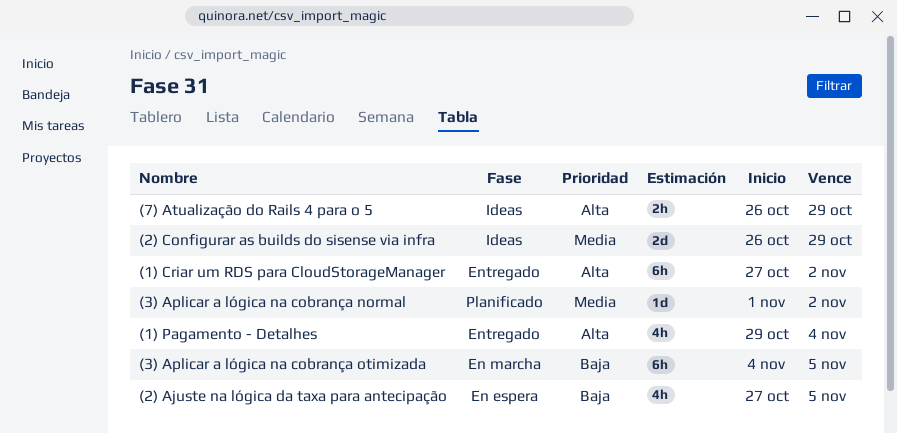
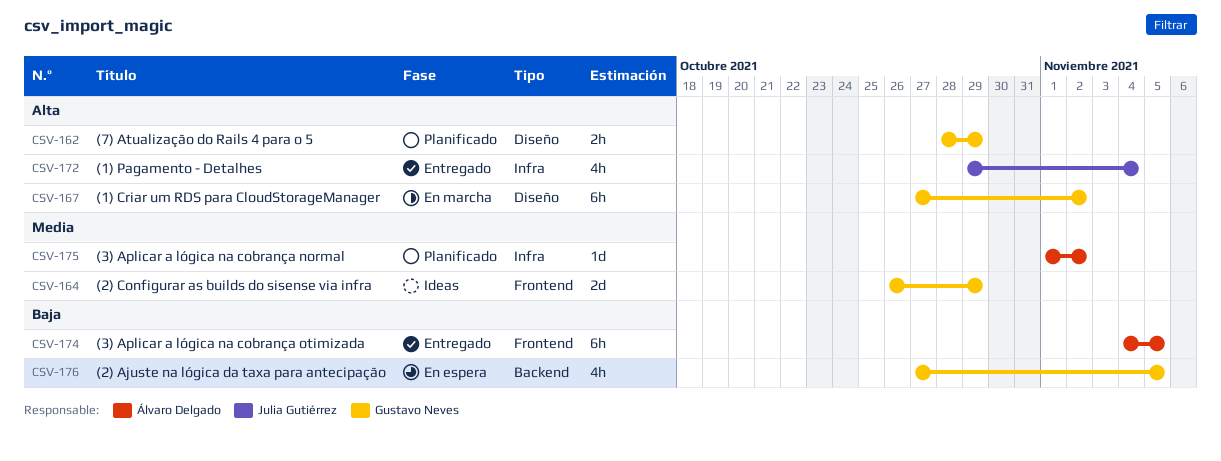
(1) Criar um RDS para CloudStorageManager, status: Entregado -> En marcha
(3) Aplicar a lógica na cobrança otimizada, status: En marcha -> Entregado
(7) Atualização do Rails 4 para o 5, status: Ideas -> Planificado
(7) Atualização do Rails 4 para o 5, start: Oct 26 -> Oct 28

